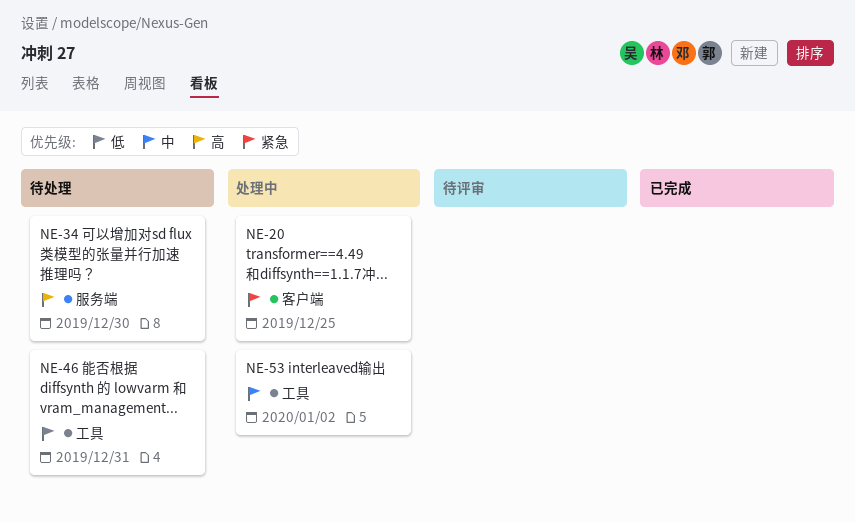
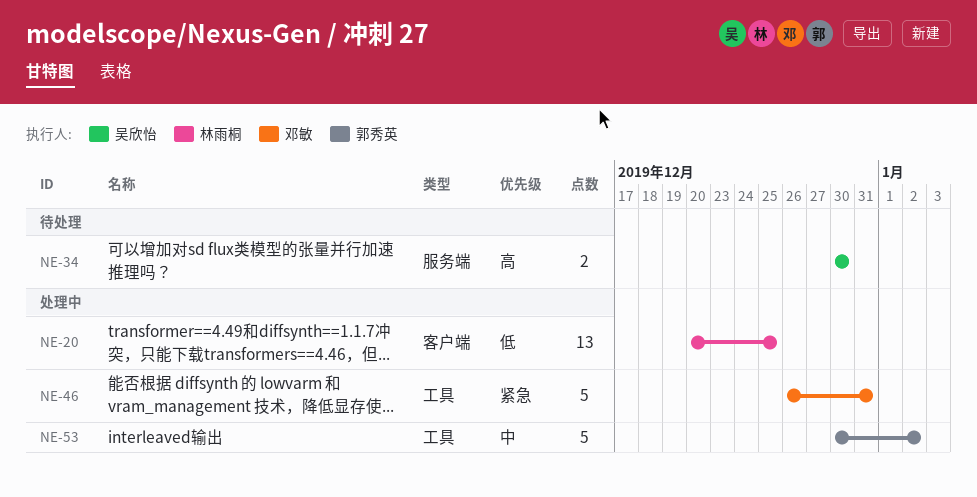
NE-20, priority: 紧急 -> 低
NE-46, status: 待处理 -> 处理中
NE-46, priority: 低 -> 紧急

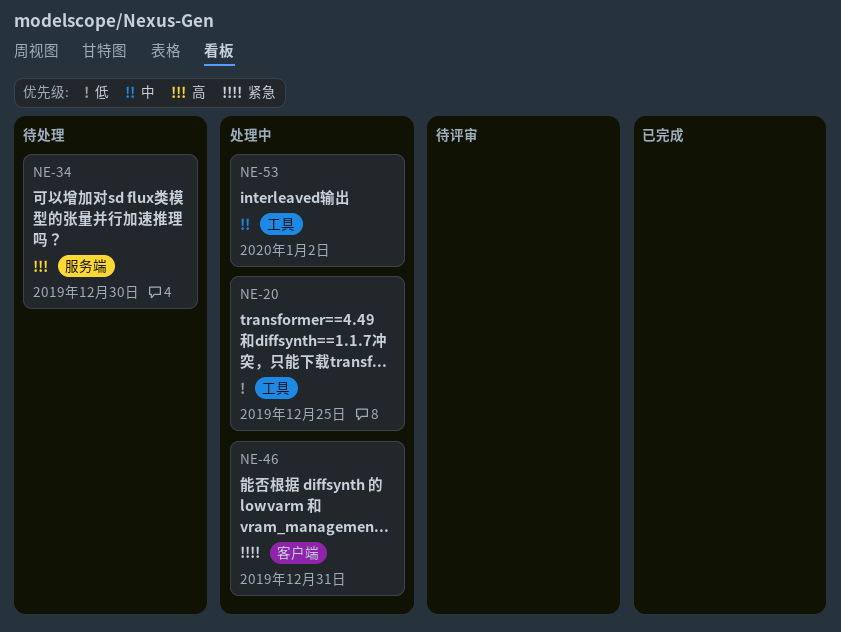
NE-20, label: 客户端 -> 工具
NE-46, label: 工具 -> 客户端

